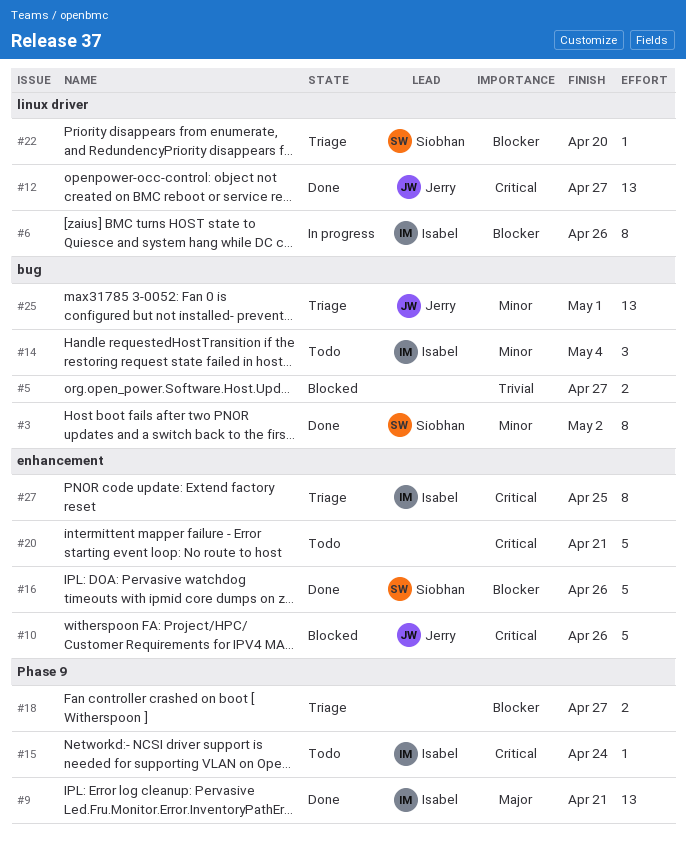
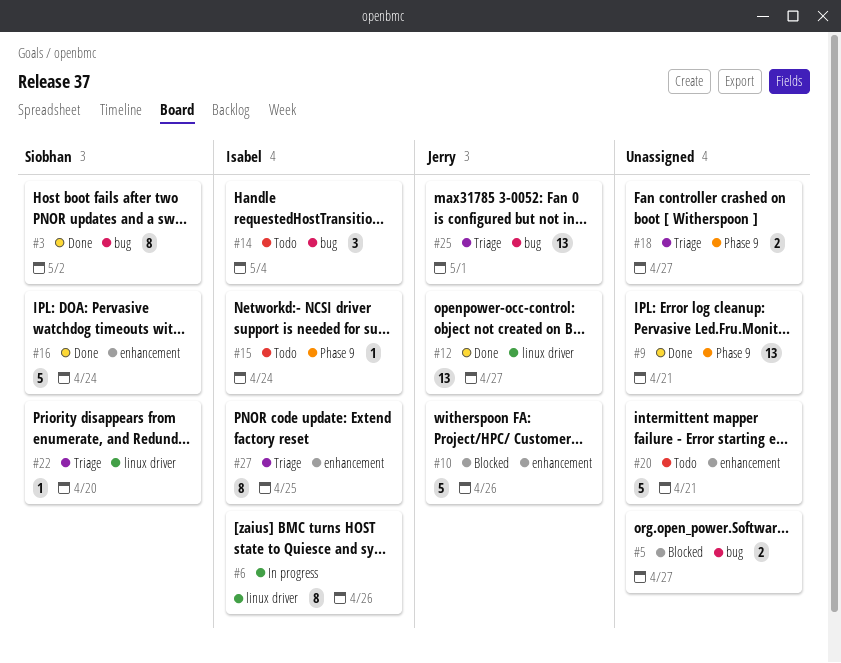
#9, owner: Isabel -> none
#16, due: Apr 26 -> Apr 24

